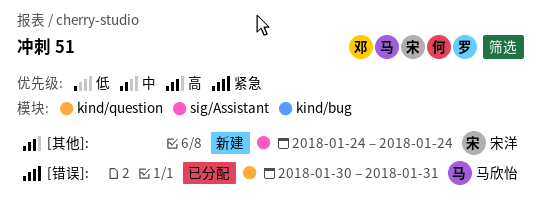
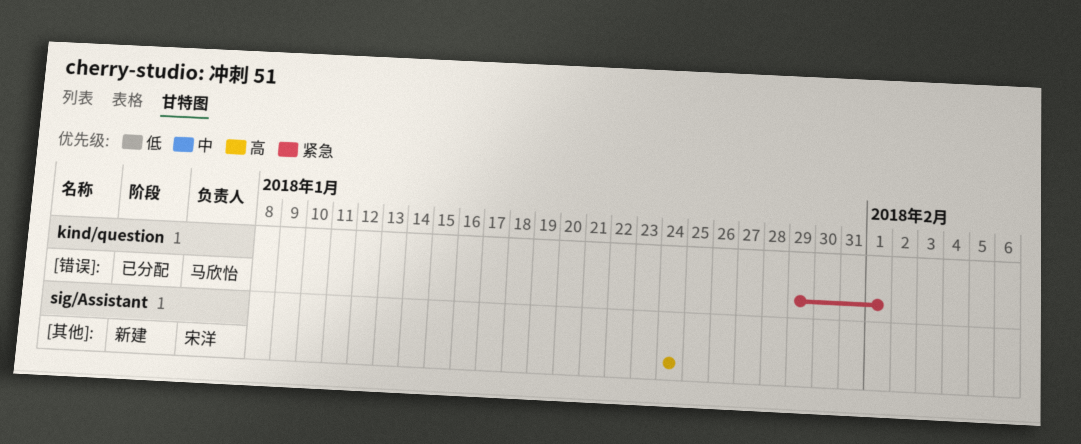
[错误]:, start: Jan 30 -> Jan 29
[错误]:, due: Jan 31 -> Feb 1

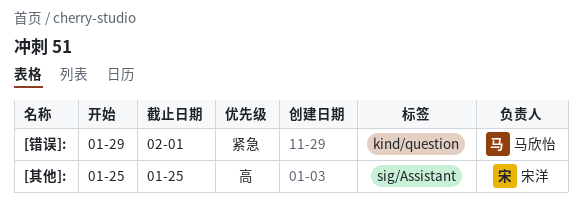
[其他]:, start: Jan 24 -> Jan 25
[其他]:, due: Jan 24 -> Jan 25

